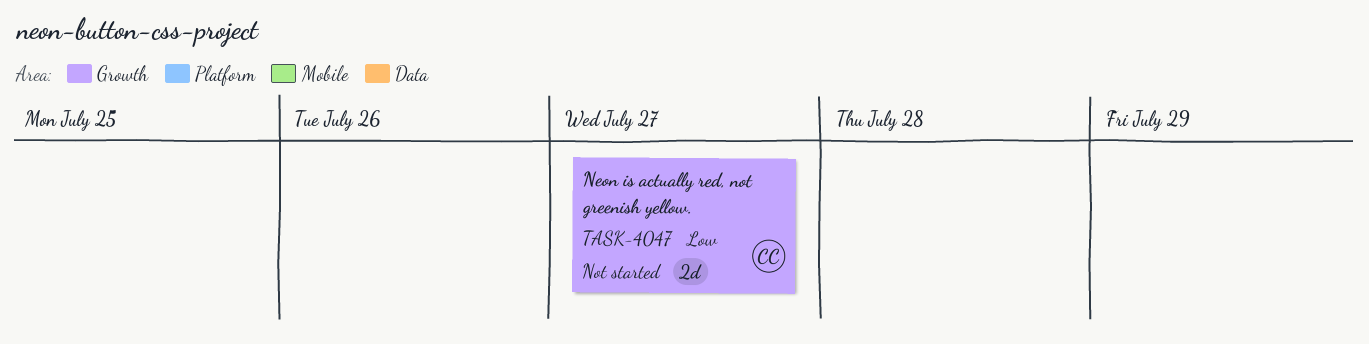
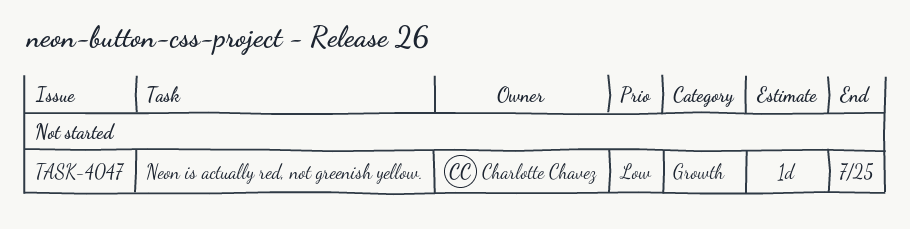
TASK-4047, estimate: 2d -> 1d
TASK-4047, due: Jul 27 -> Jul 25

